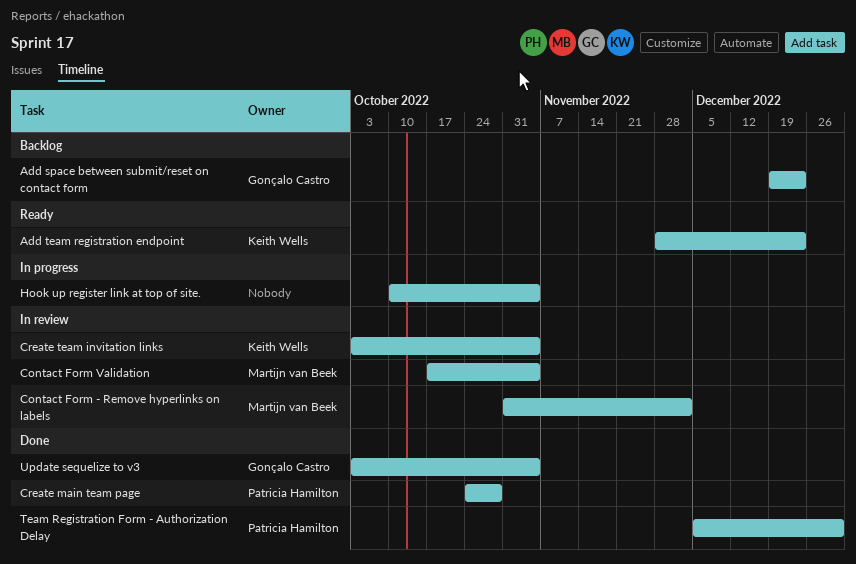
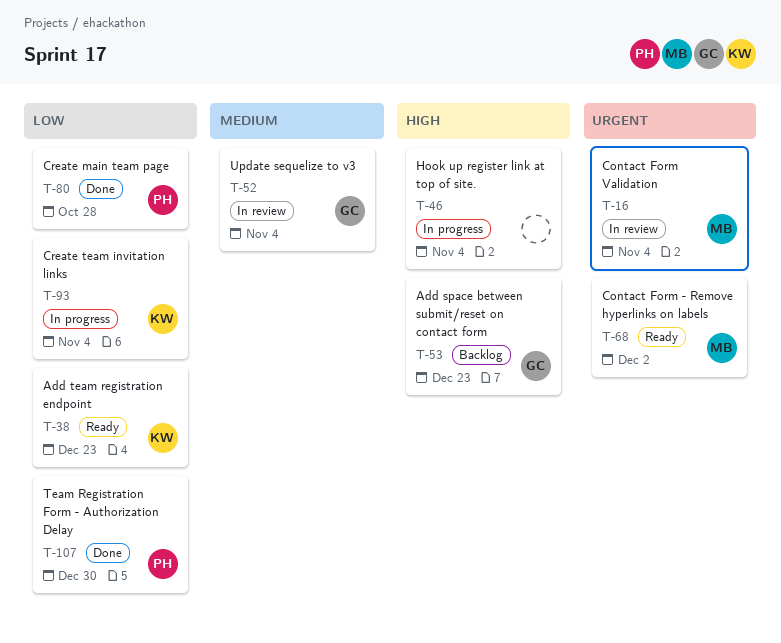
Contact Form - Remove hyperlinks on labels, status: In review -> Ready
Create team invitation links, status: In review -> In progress
Update sequelize to v3, status: Done -> In review

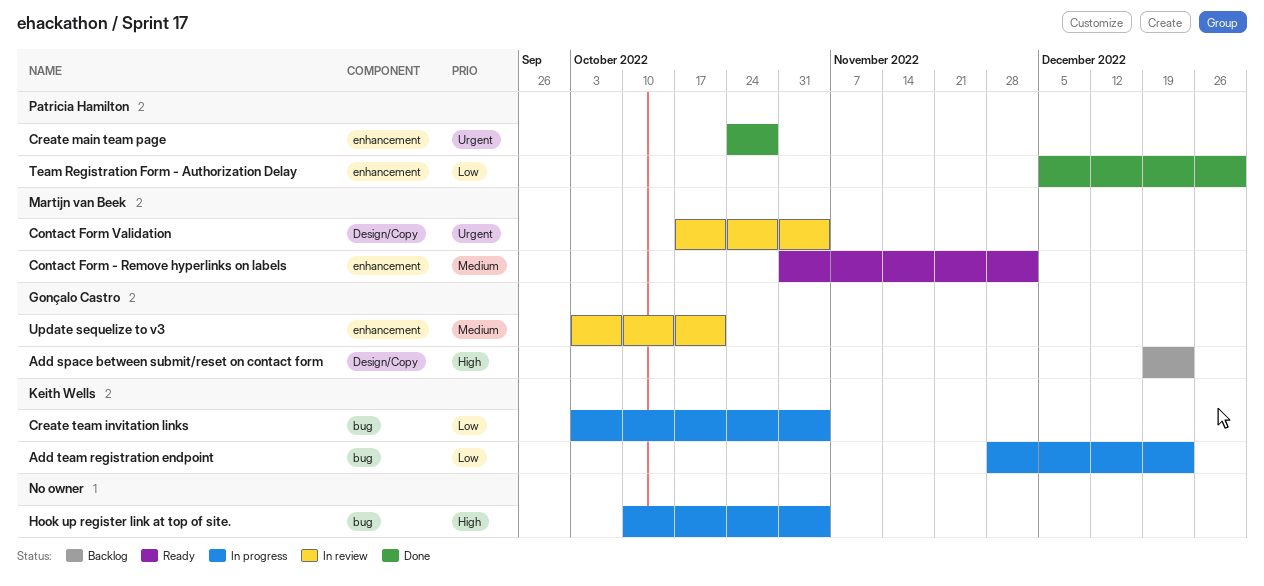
Add team registration endpoint, status: Ready -> In progress
Contact Form - Remove hyperlinks on labels, priority: Urgent -> Medium
Create main team page, priority: Low -> Urgent
Update sequelize to v3, due: Nov 4 -> Oct 21

